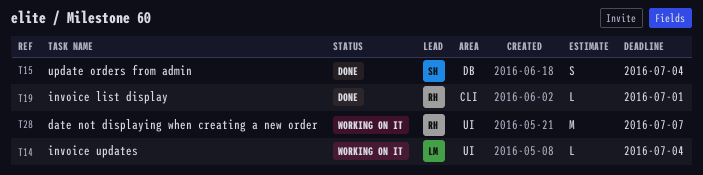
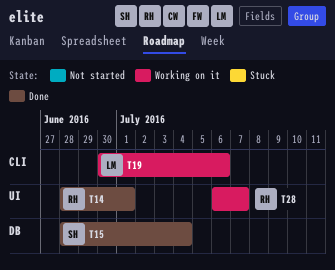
T14, status: Working on it -> Done
T14, owner: LM -> RH
T14, due: Jul 4 -> Jul 1
T19, status: Done -> Working on it
T19, owner: RH -> LM
T19, due: Jul 1 -> Jul 6

